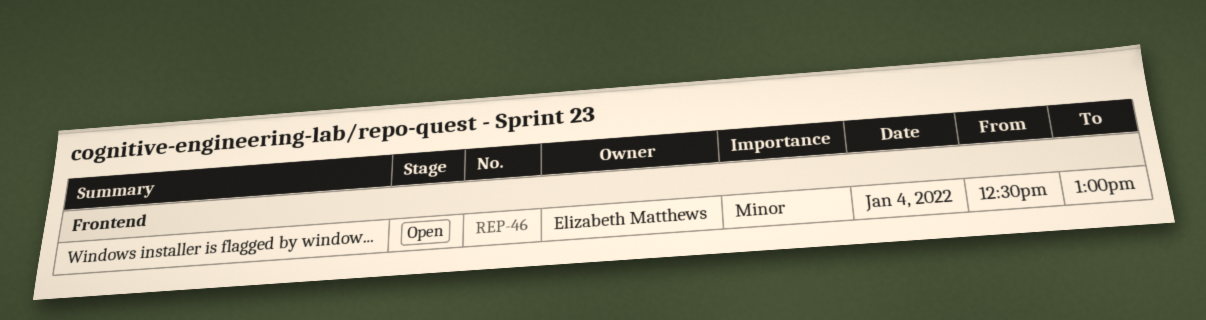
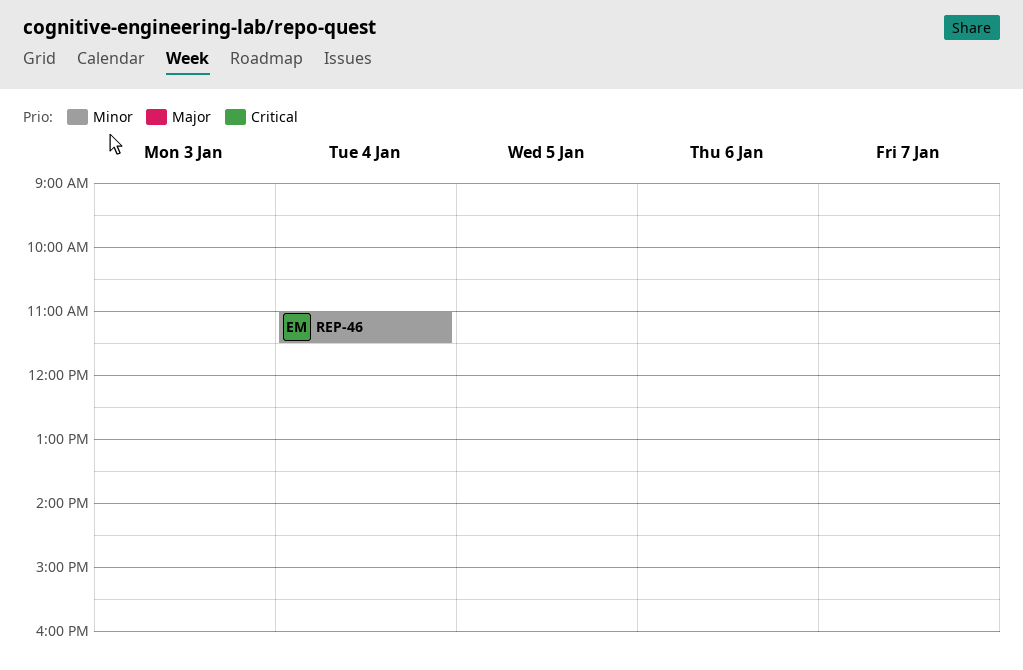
REP-46, begins: 12:30 -> 11:00
REP-46, ends: 13:00 -> 11:30

